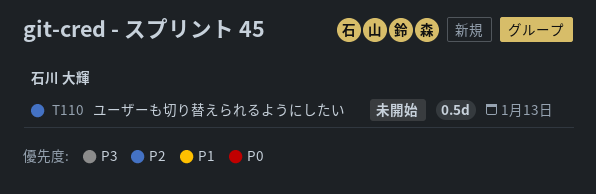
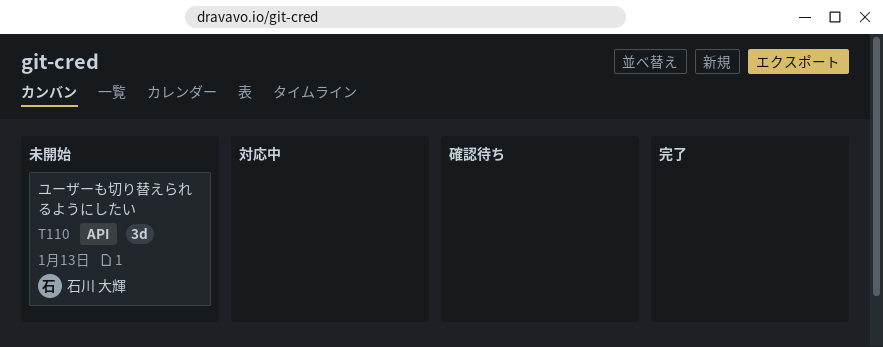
T110, estimate: 0.5d -> 3d

